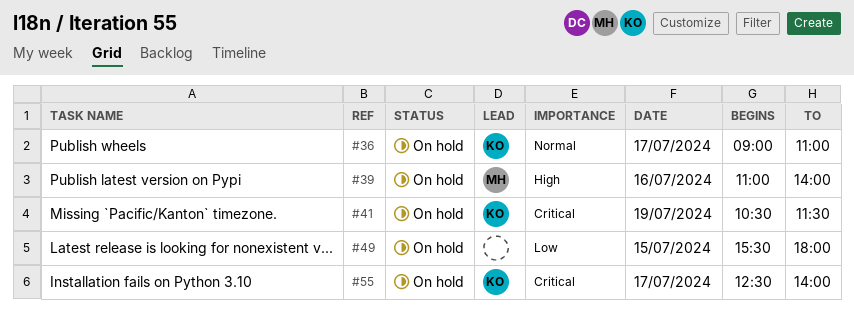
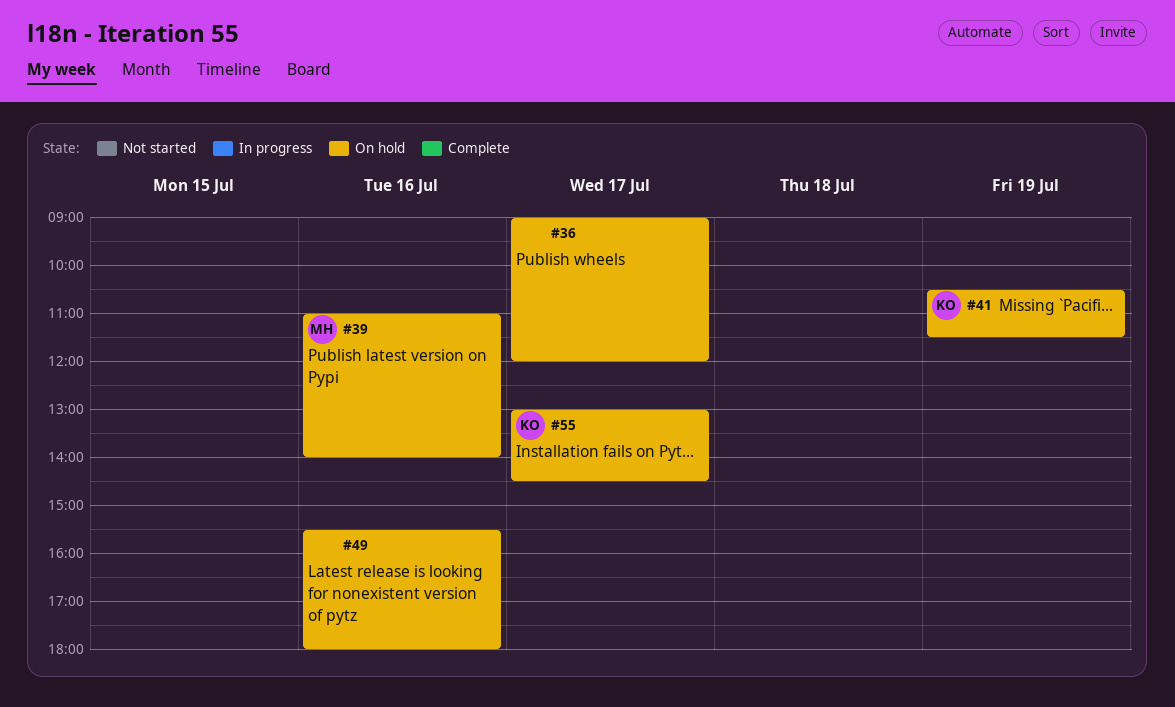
#36, owner: KO -> none
#36, ends: 11:00 -> 12:00
#49, day: Jul 15 -> Jul 16
#55, begins: 12:30 -> 13:00
#55, ends: 14:00 -> 14:30

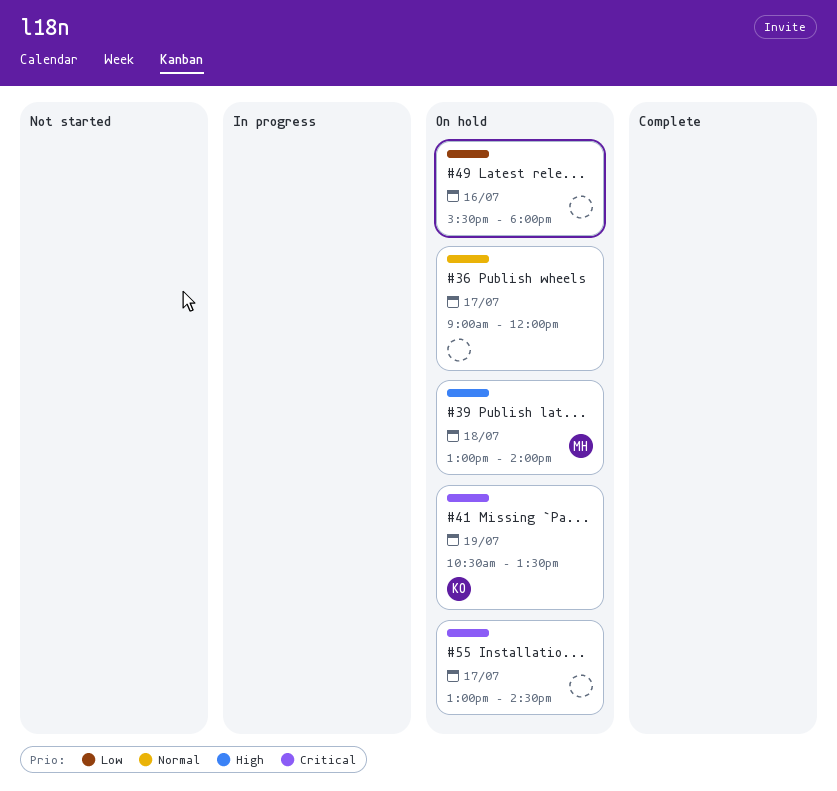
#39, day: Jul 16 -> Jul 18
#39, begins: 11:00 -> 13:00
#41, ends: 11:30 -> 13:30
#55, owner: KO -> none

